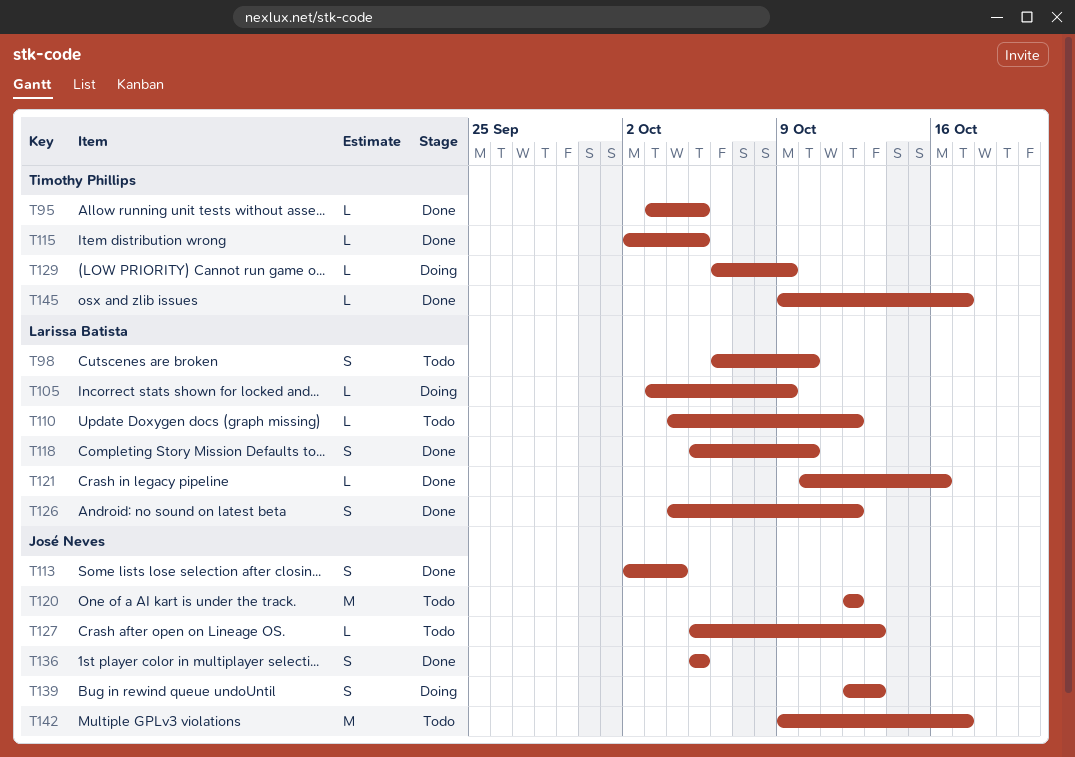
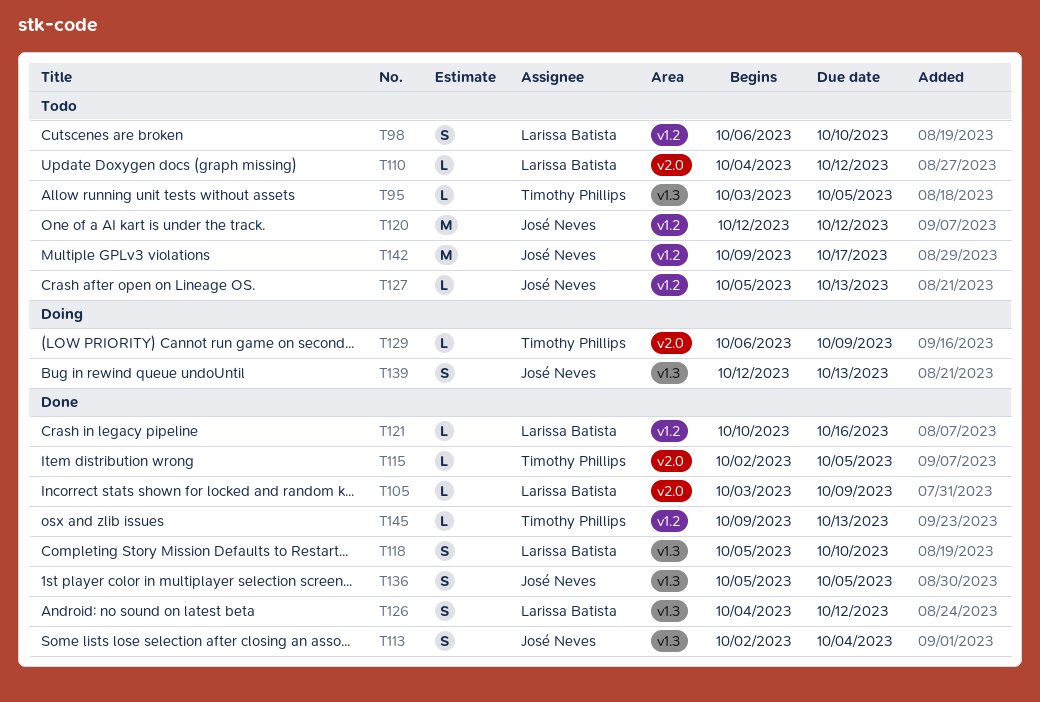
T95, status: Done -> Todo
T105, status: Doing -> Done
T145, due: Oct 17 -> Oct 13

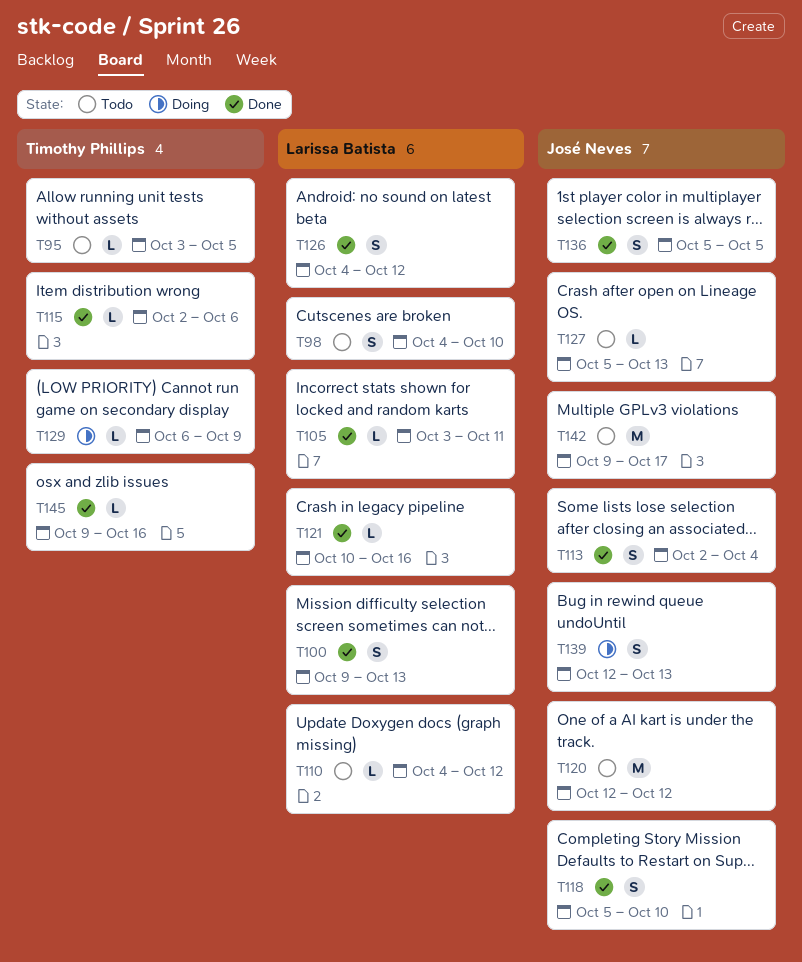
T98, start: Oct 6 -> Oct 4
T100: none -> present
T105, due: Oct 9 -> Oct 11
T115, due: Oct 5 -> Oct 6
T118, owner: Larissa Batista -> José Neves
T145, due: Oct 13 -> Oct 16

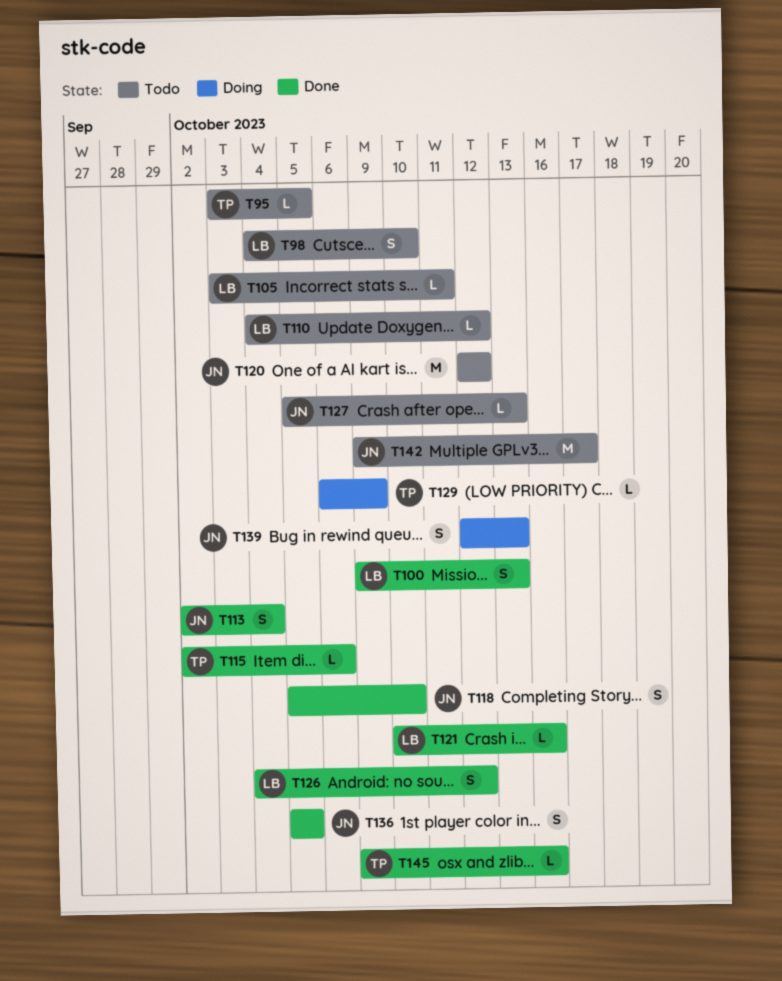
T105, status: Done -> Todo

